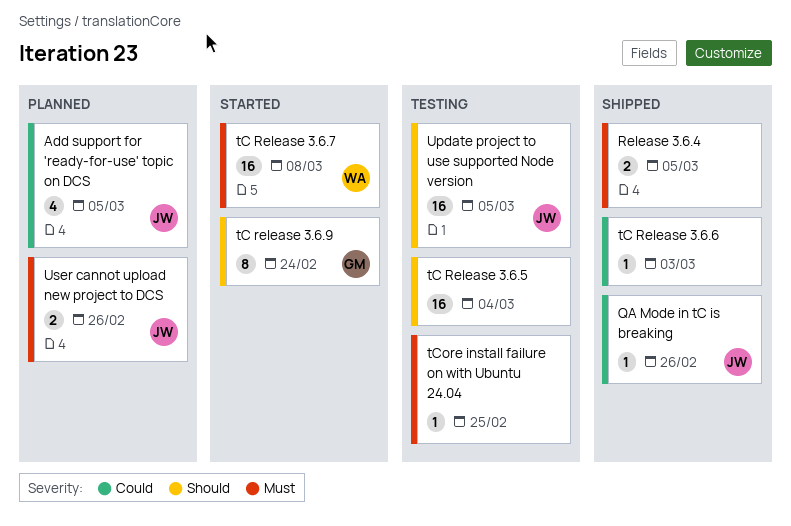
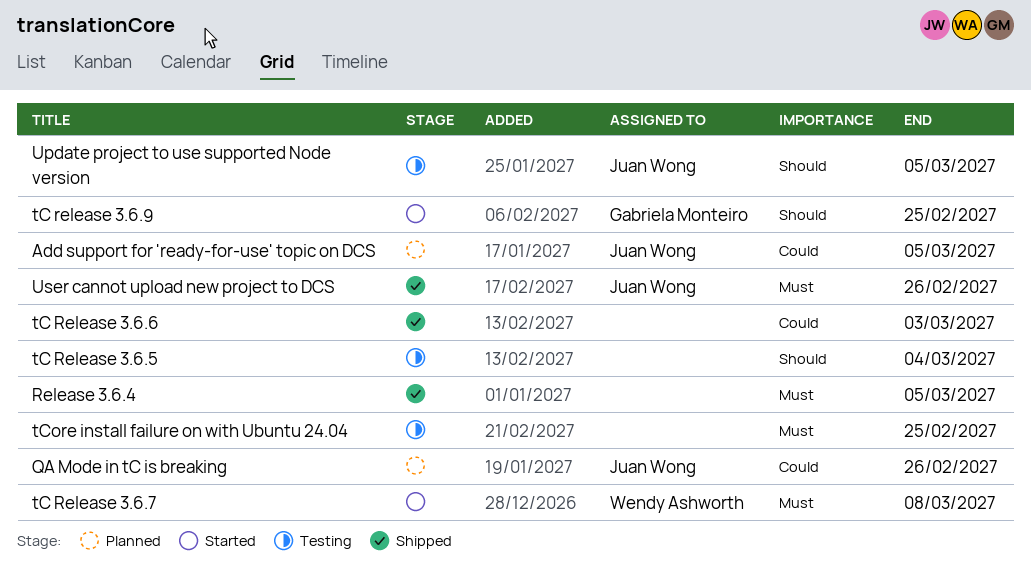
QA Mode in tC is breaking, status: Shipped -> Planned
tC release 3.6.9, due: Feb 24 -> Feb 25
User cannot upload new project to DCS, status: Planned -> Shipped

